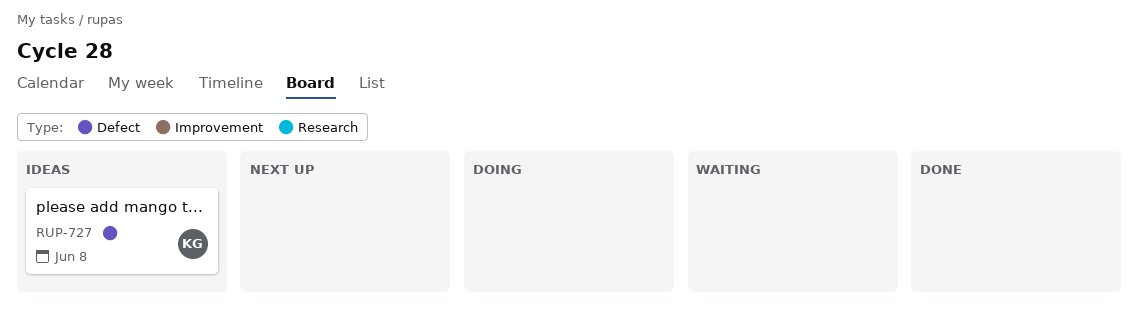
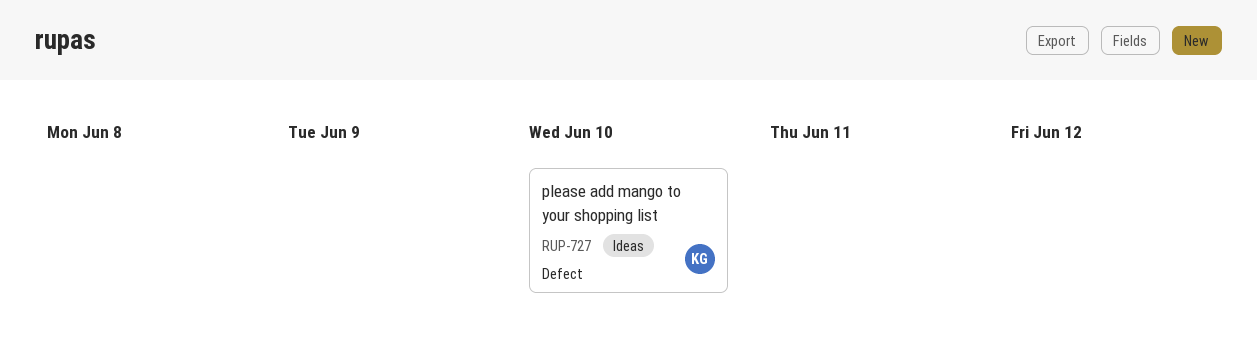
RUP-727, due: Jun 8 -> Jun 10

